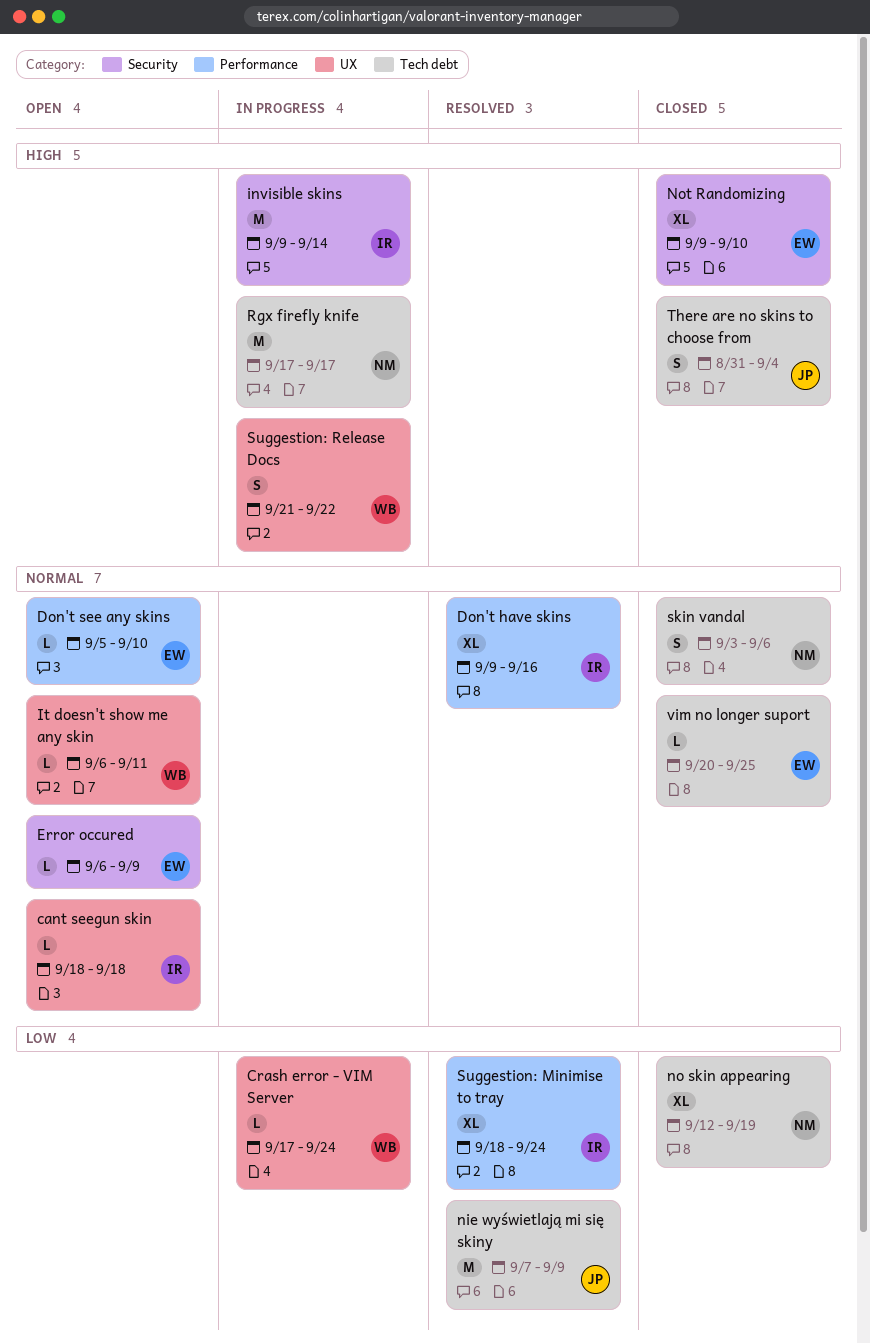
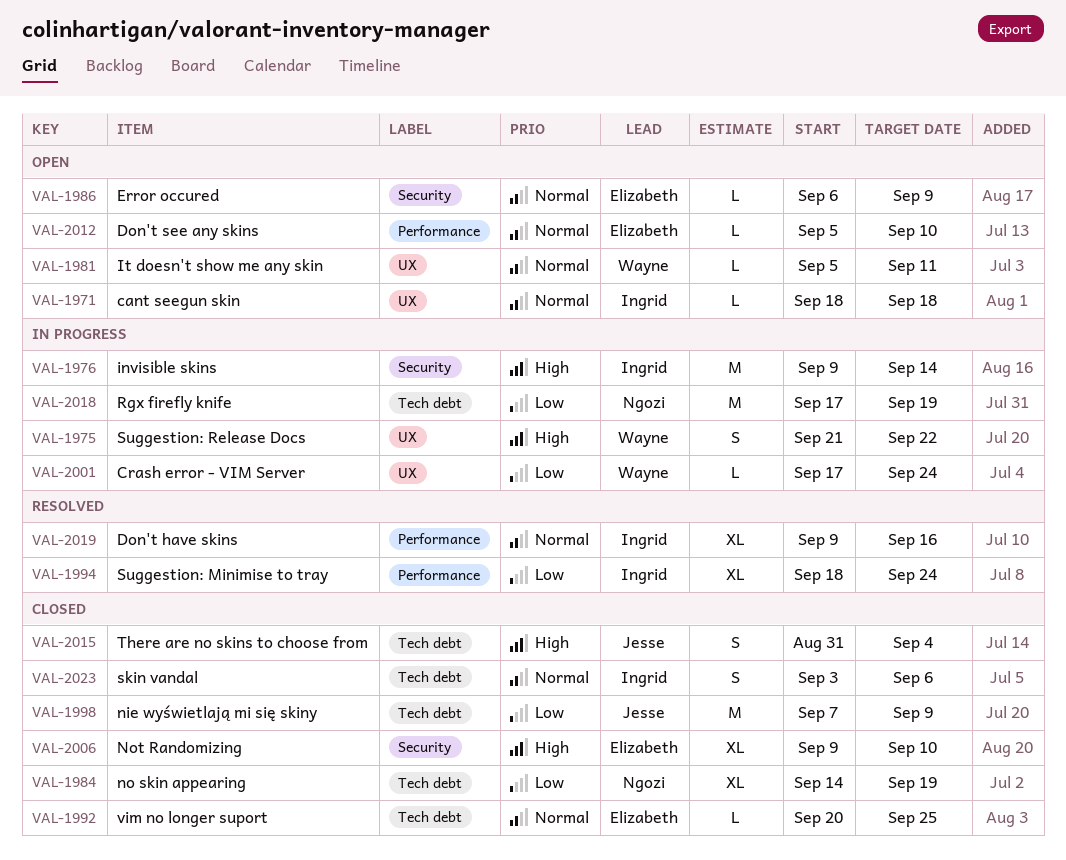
It doesn't show me any skin, start: Sep 6 -> Sep 5
nie wyświetlają mi się skiny, status: Resolved -> Closed
no skin appearing, start: Sep 12 -> Sep 14
Rgx firefly knife, priority: High -> Low
Rgx firefly knife, due: Sep 17 -> Sep 19
skin vandal, owner: Ngozi -> Ingrid

